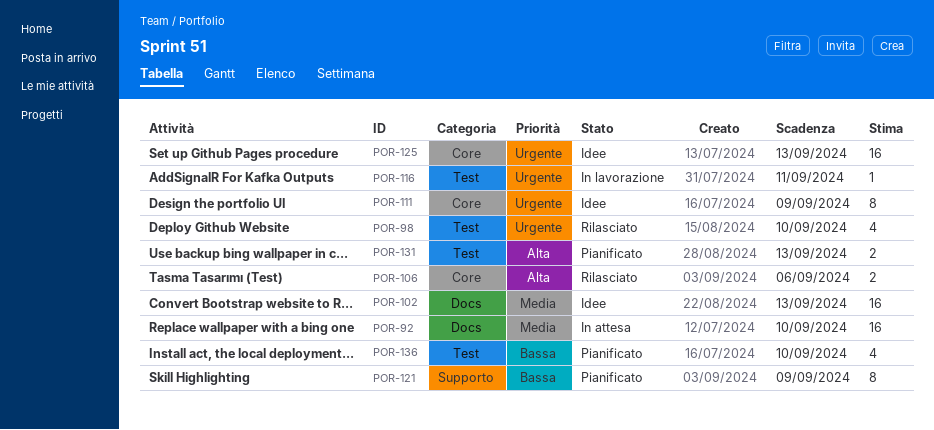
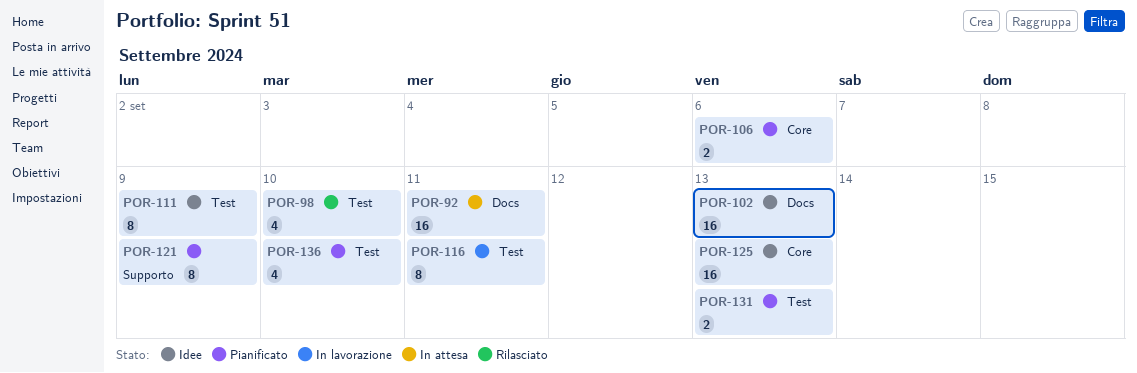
POR-92, due: Sep 10 -> Sep 11
POR-106, status: Rilasciato -> Pianificato
POR-111, label: Core -> Test
POR-116, estimate: 1 -> 8

